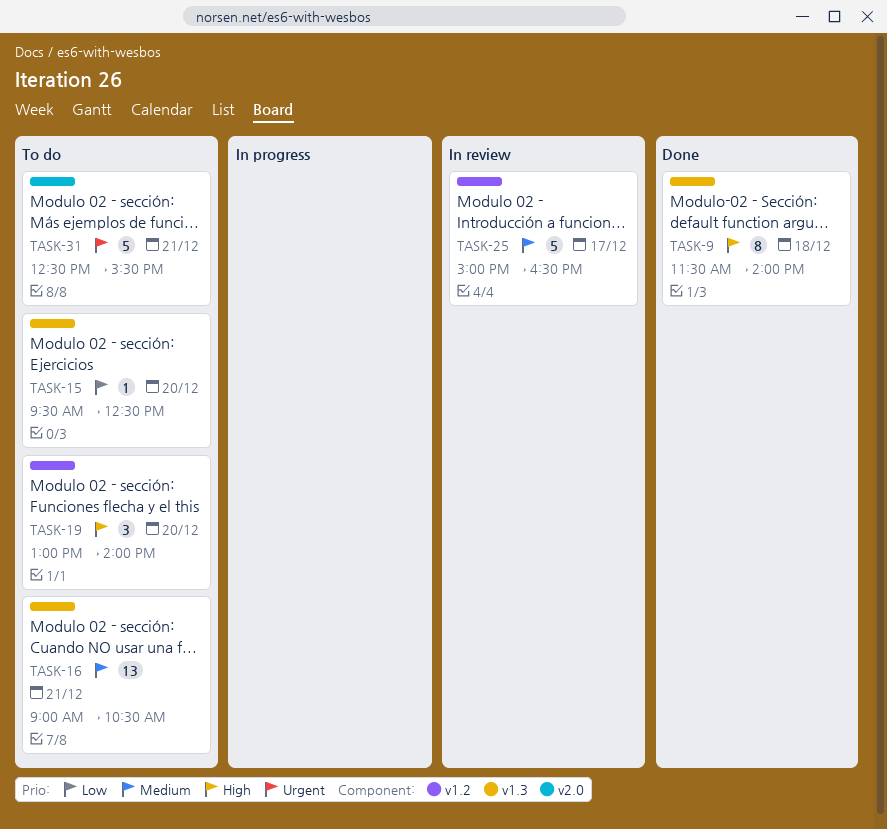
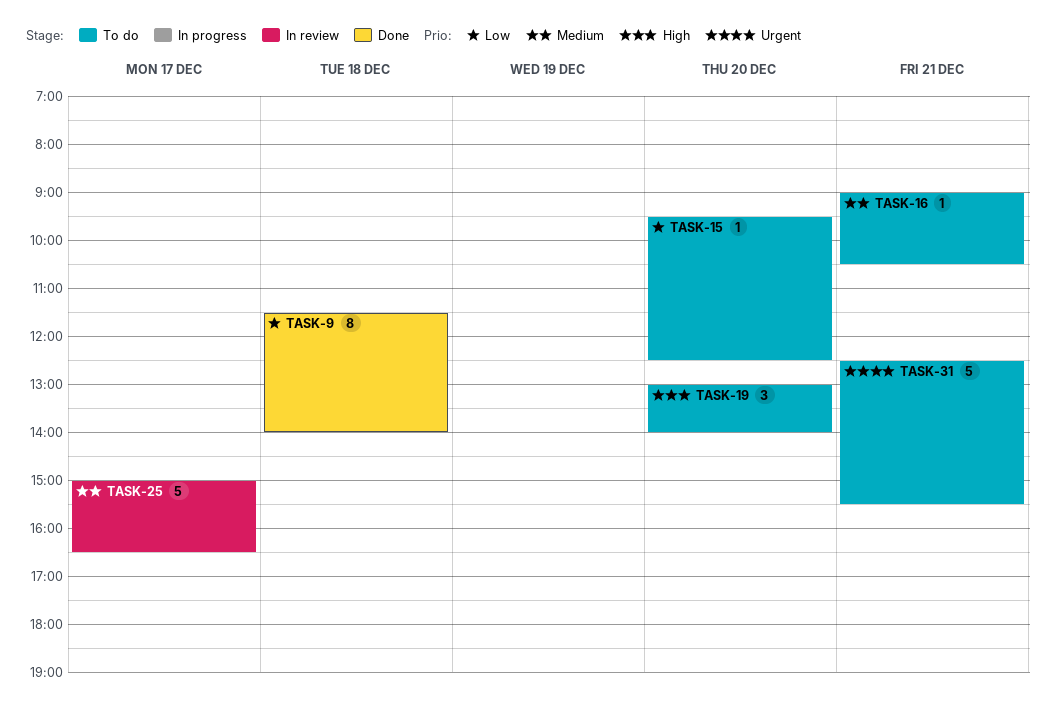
TASK-9, priority: High -> Low
TASK-16, estimate: 13 -> 1

